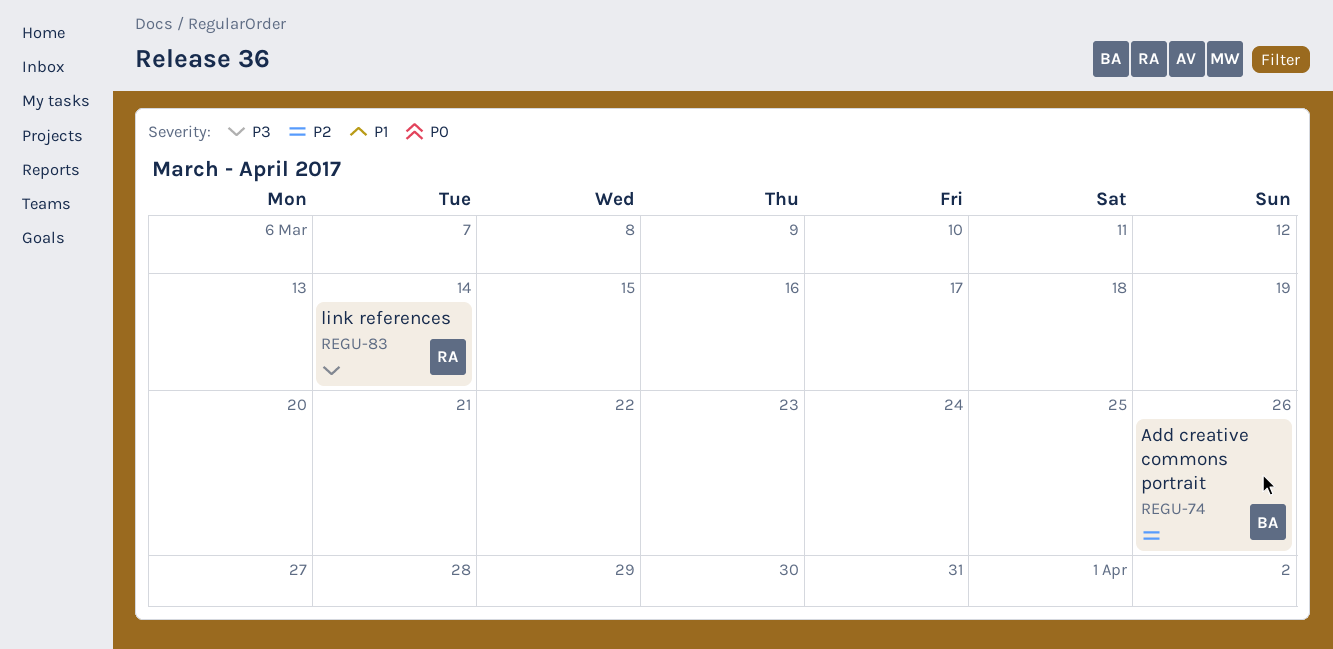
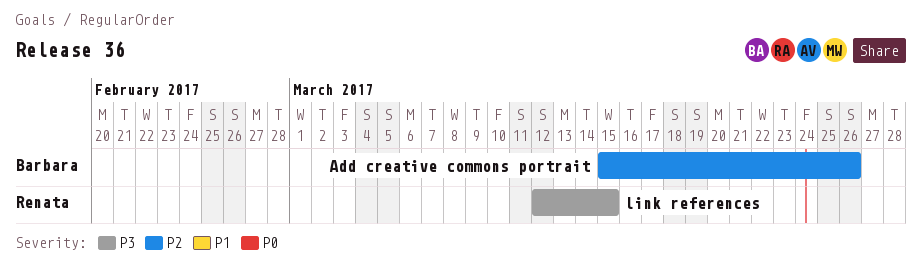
link references, due: Mar 14 -> Mar 15

